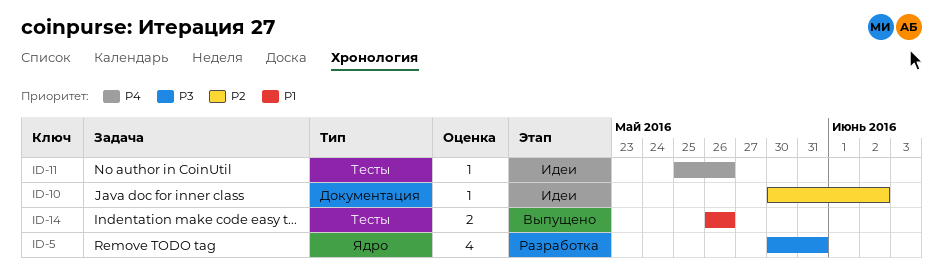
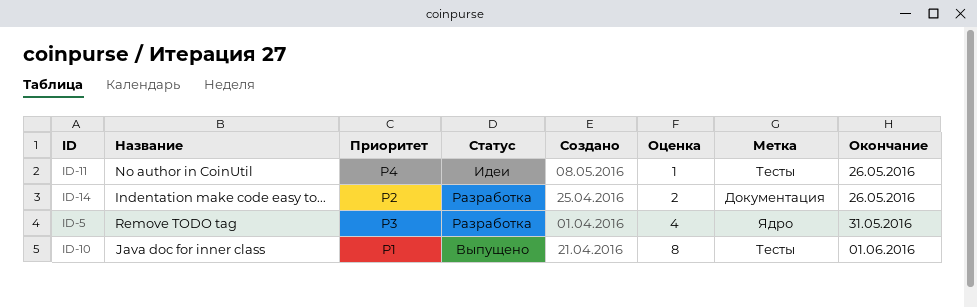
ID-10, status: Идеи -> Выпущено
ID-10, priority: P2 -> P1
ID-10, label: Документация -> Тесты
ID-10, estimate: 1 -> 8
ID-10, due: Jun 2 -> Jun 1
ID-14, status: Выпущено -> Разработка
ID-14, priority: P1 -> P2
ID-14, label: Тесты -> Документация

